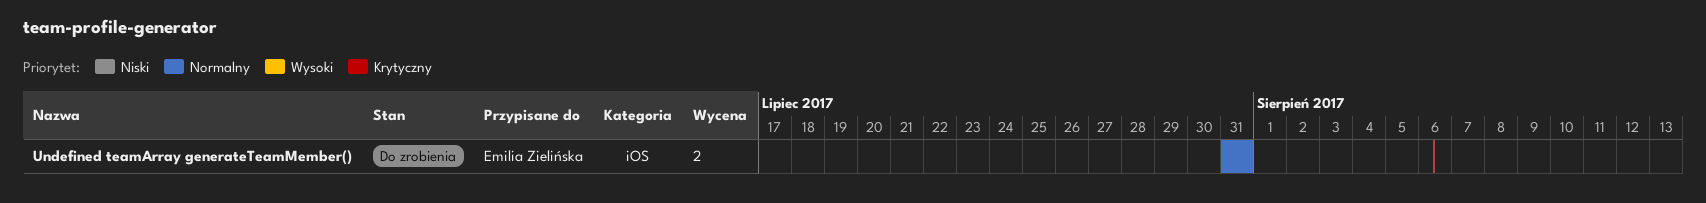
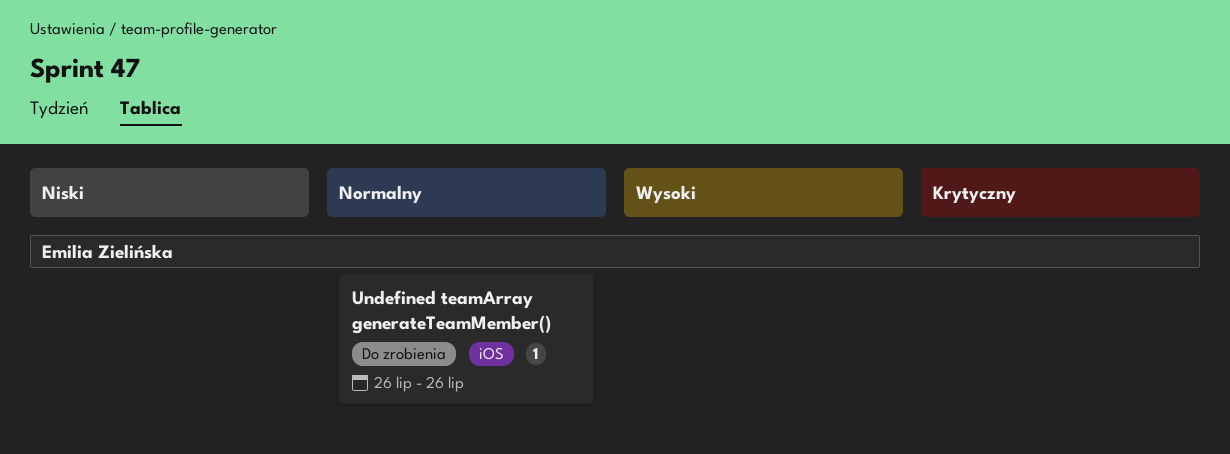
Undefined teamArray generateTeamMember(), estimate: 2 -> 1
Undefined teamArray generateTeamMember(), start: Jul 31 -> Jul 26
Undefined teamArray generateTeamMember(), due: Jul 31 -> Jul 26

